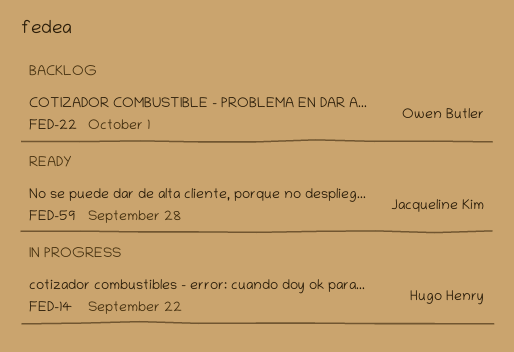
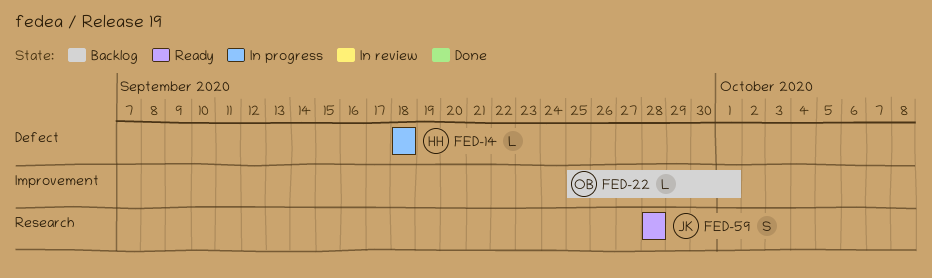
FED-14, due: Sep 22 -> Sep 18

